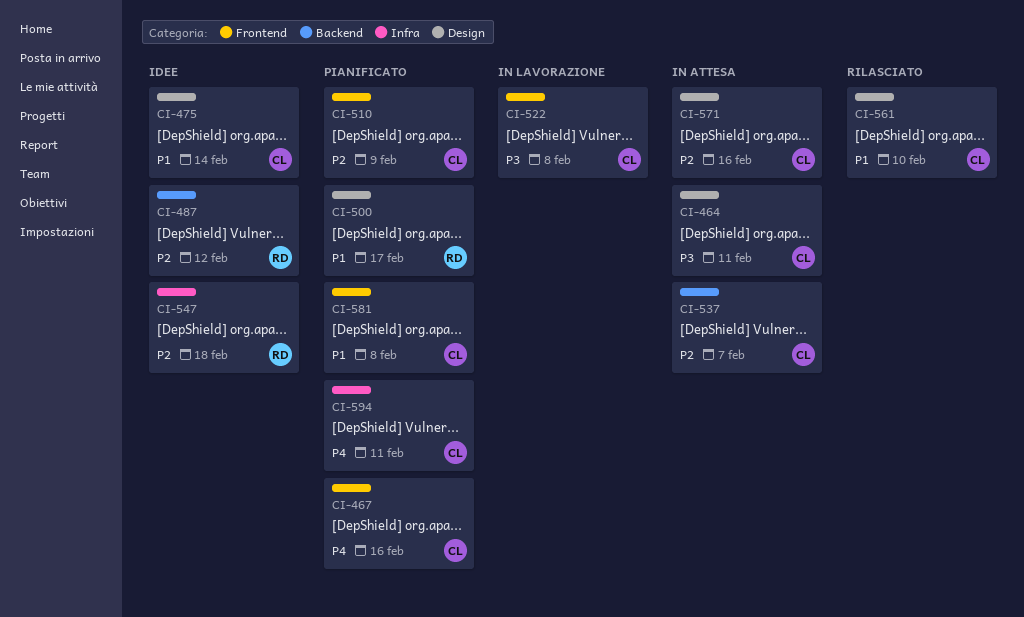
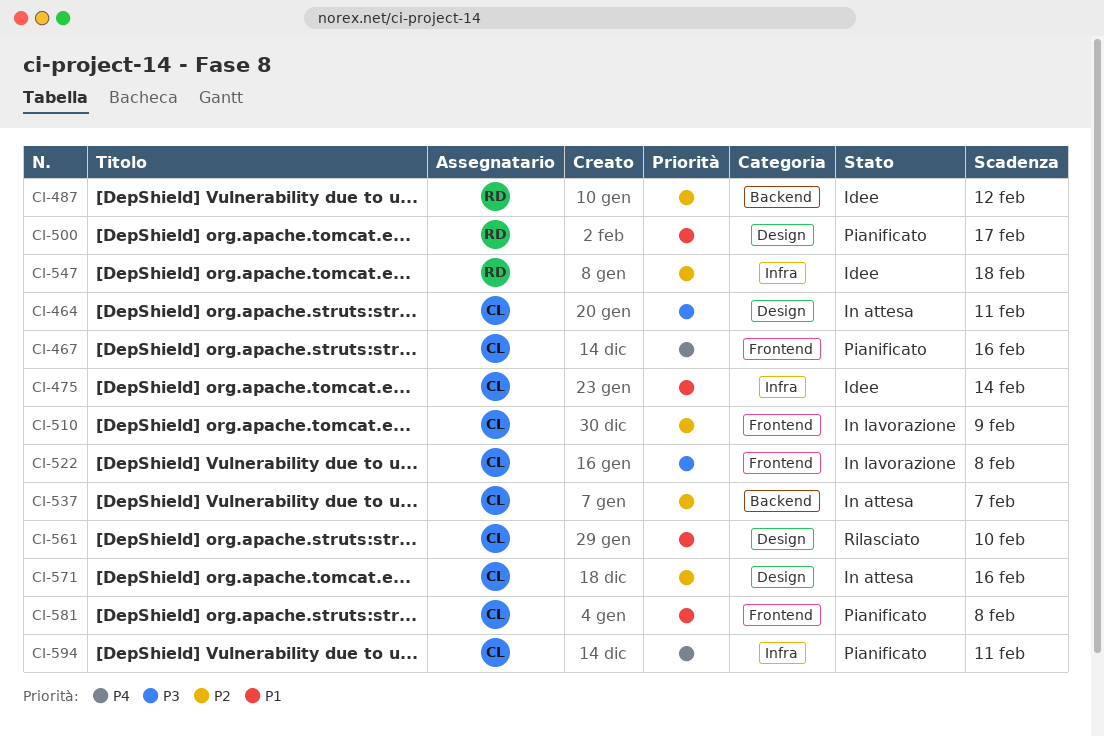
CI-475, label: Design -> Infra
CI-510, status: Pianificato -> In lavorazione

